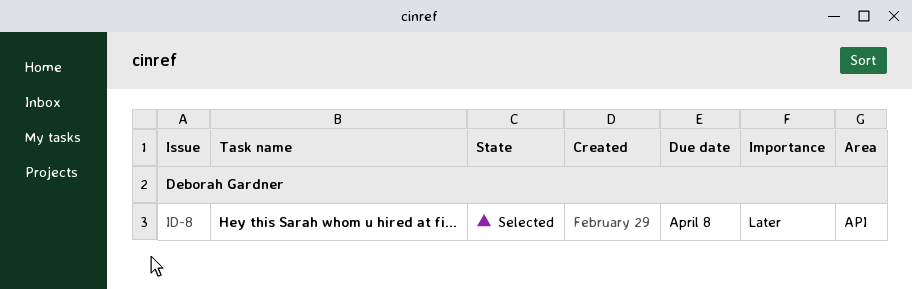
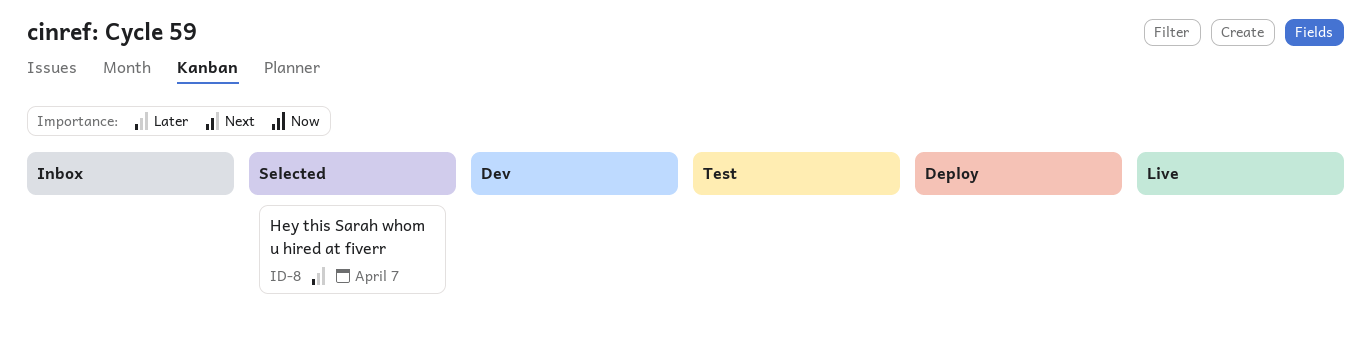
ID-8, due: Apr 8 -> Apr 7

